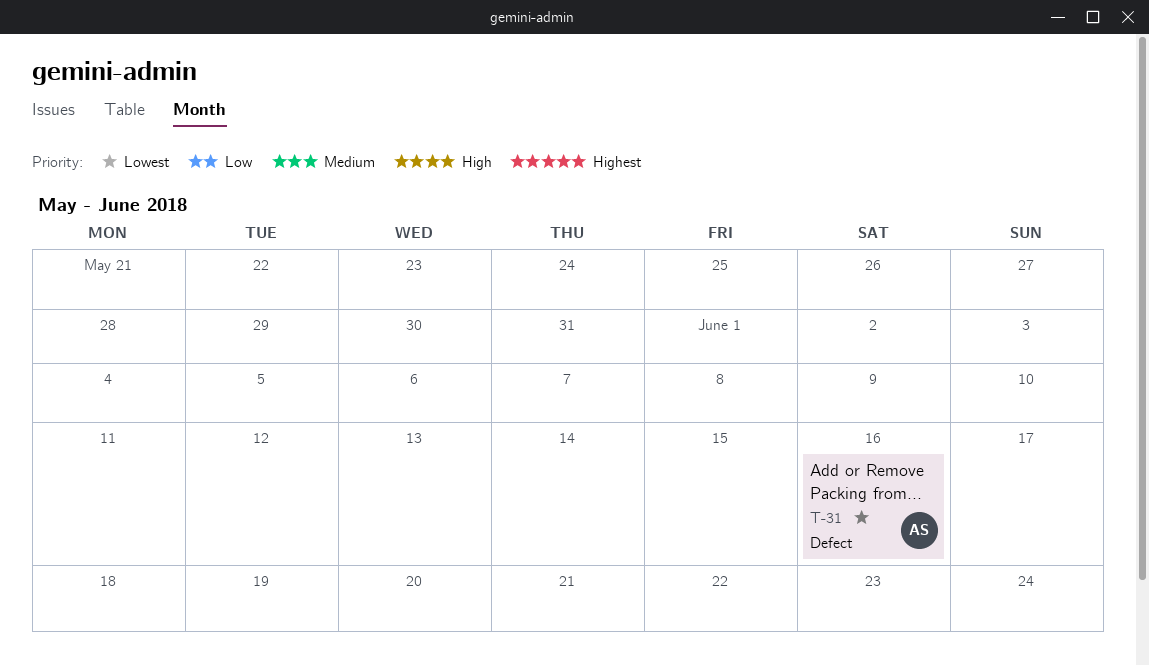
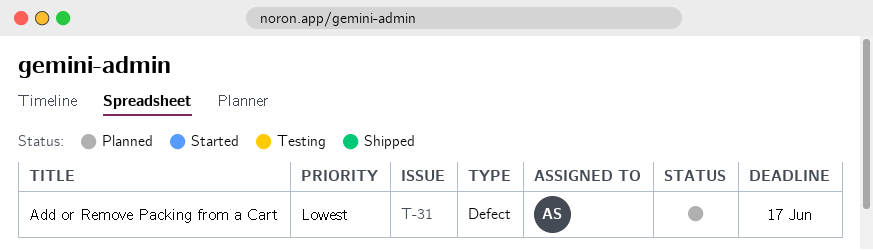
T-31, due: Jun 16 -> Jun 17

